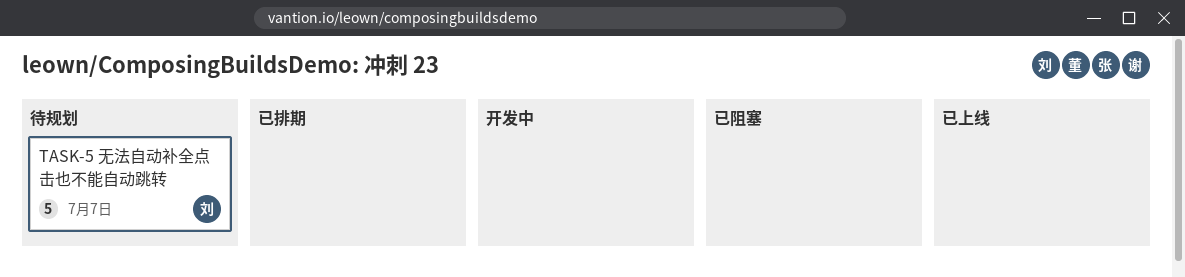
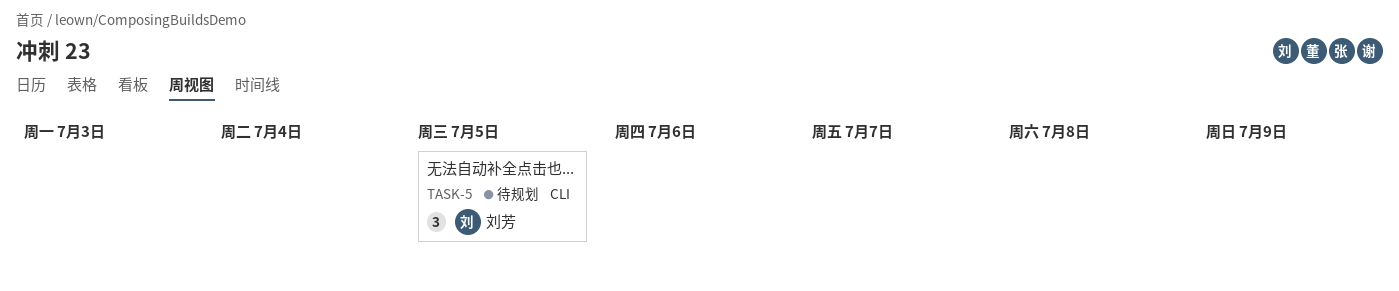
TASK-5, estimate: 5 -> 3
TASK-5, due: Jul 7 -> Jul 5

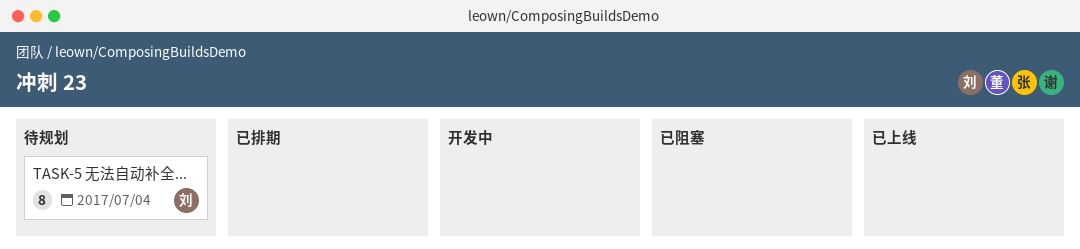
TASK-5, estimate: 3 -> 8
TASK-5, due: Jul 5 -> Jul 4

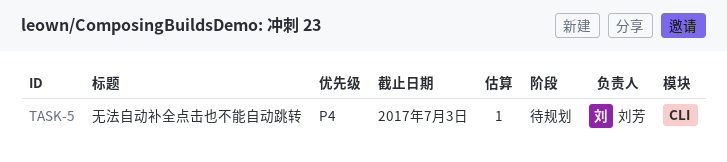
TASK-5, estimate: 8 -> 1
TASK-5, due: Jul 4 -> Jul 3

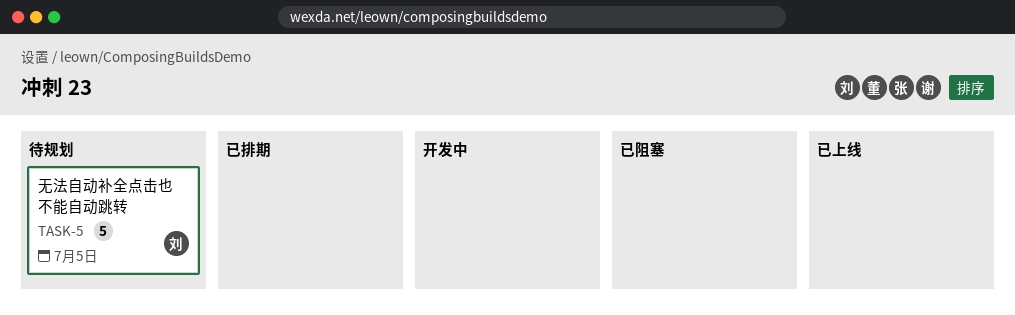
TASK-5, estimate: 1 -> 5
TASK-5, due: Jul 3 -> Jul 5

